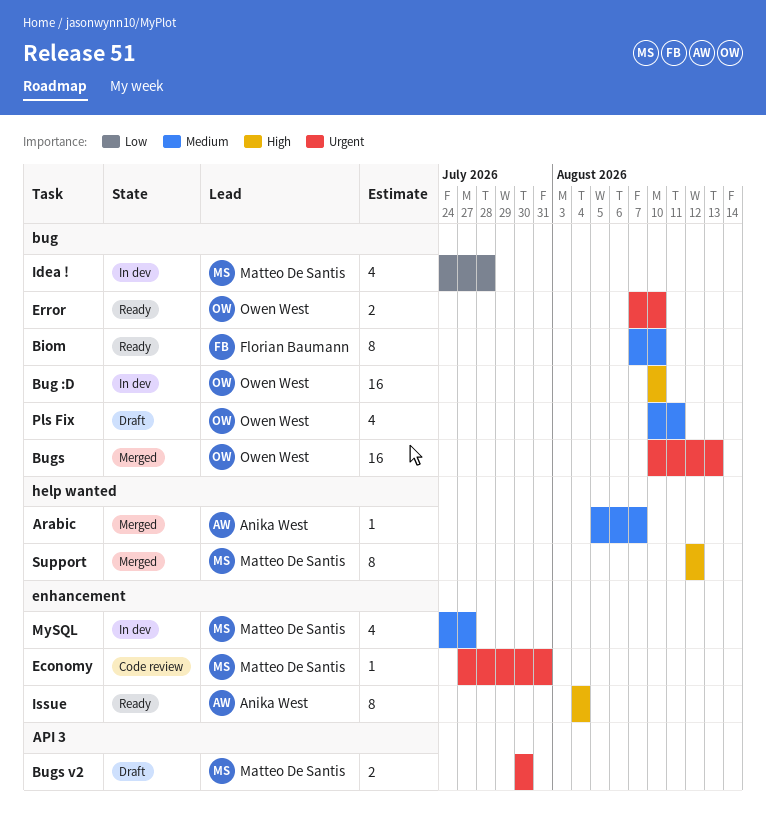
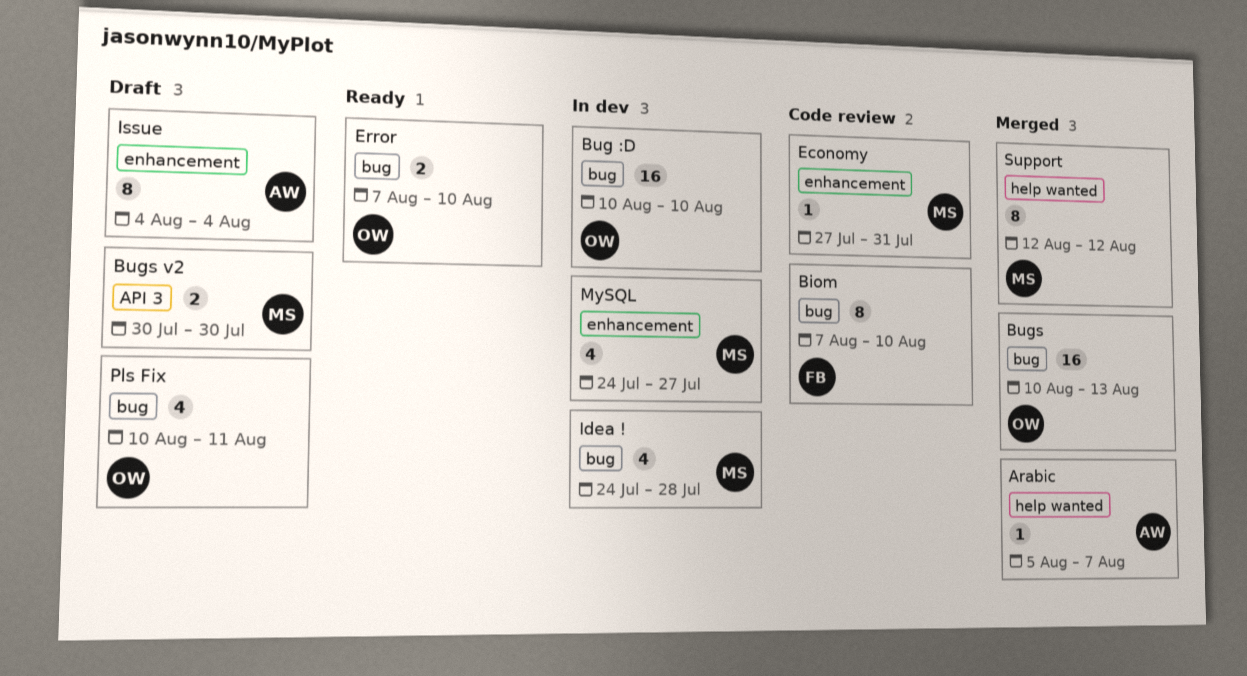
Biom, status: Ready -> Code review
Issue, status: Ready -> Draft

